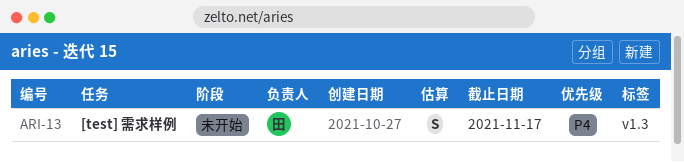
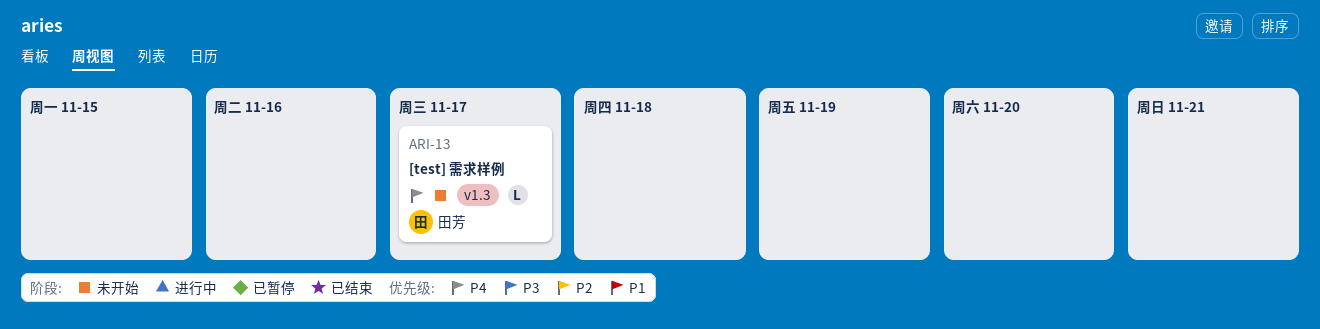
ARI-13, estimate: S -> L

